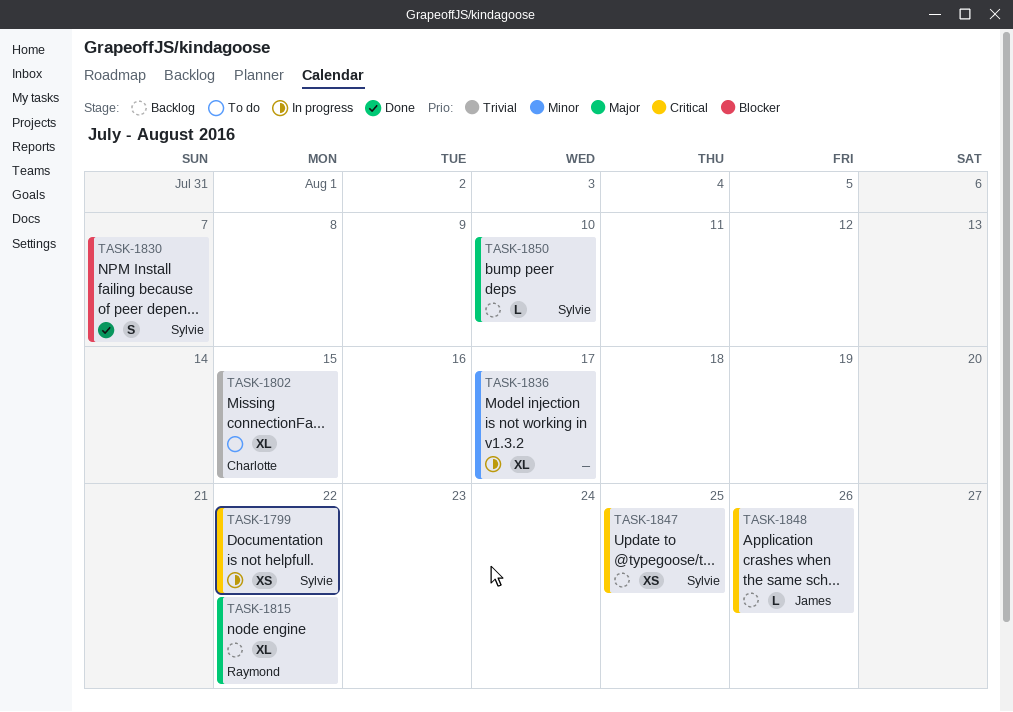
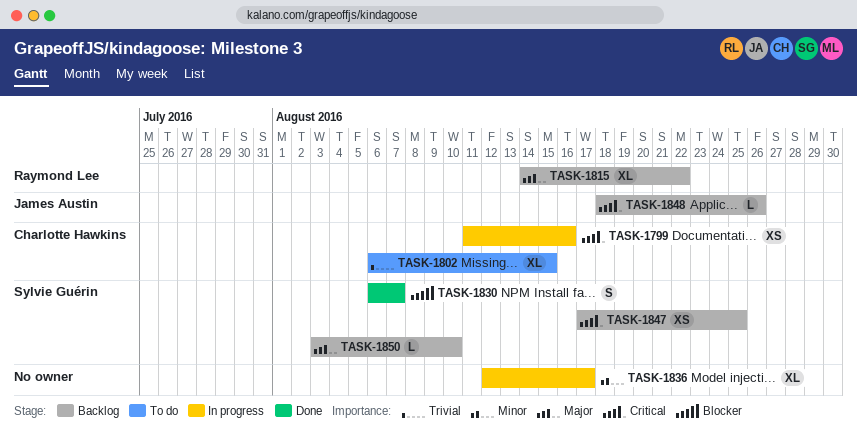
TASK-1799, owner: Sylvie Guérin -> Charlotte Hawkins
TASK-1799, due: Aug 22 -> Aug 16

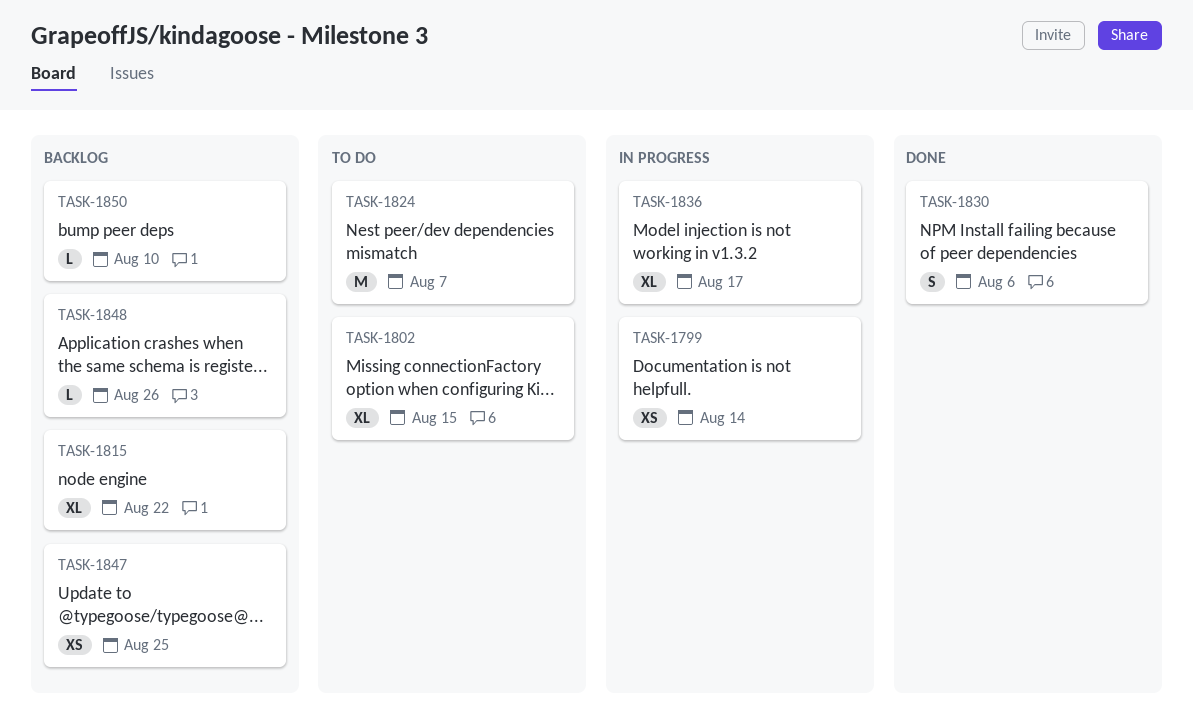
TASK-1799, due: Aug 16 -> Aug 14
TASK-1824: none -> present
TASK-1830, due: Aug 7 -> Aug 6

